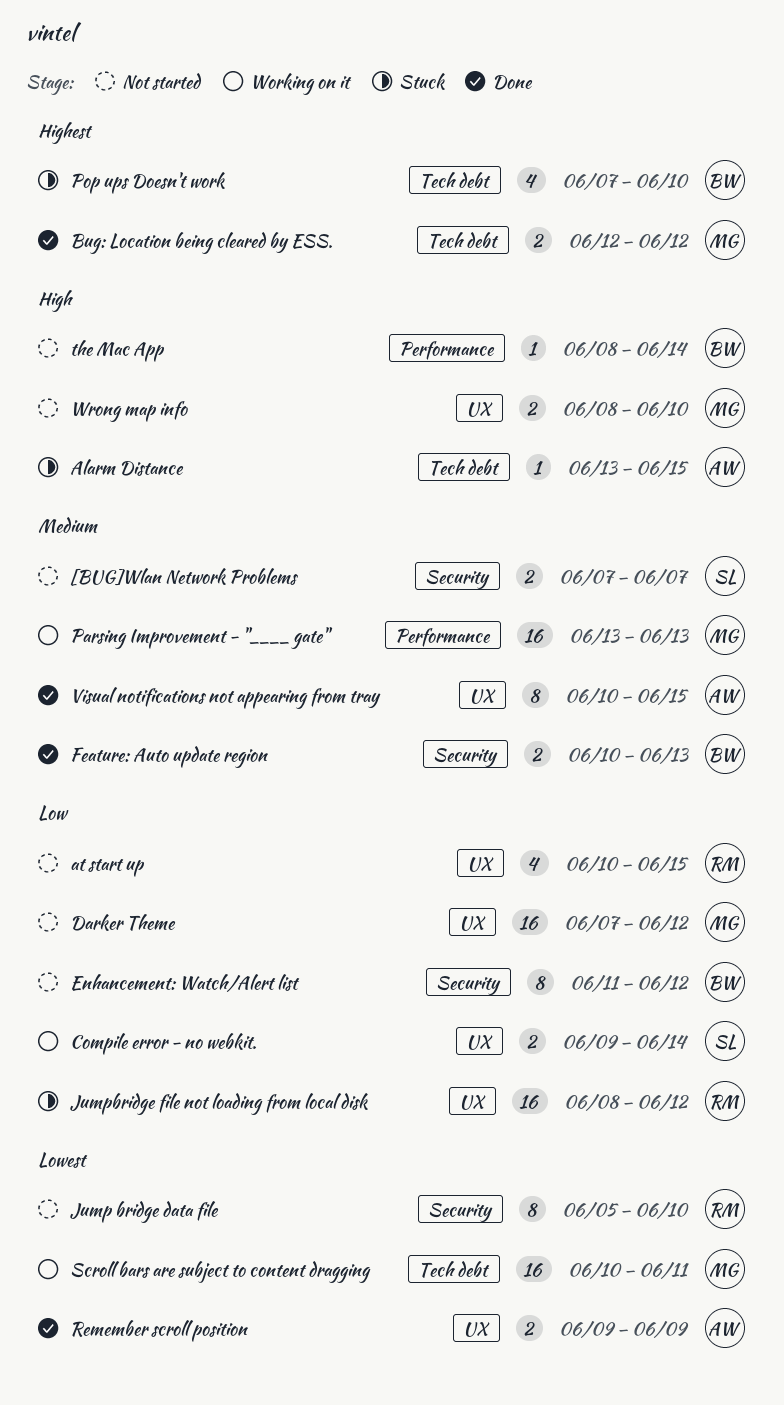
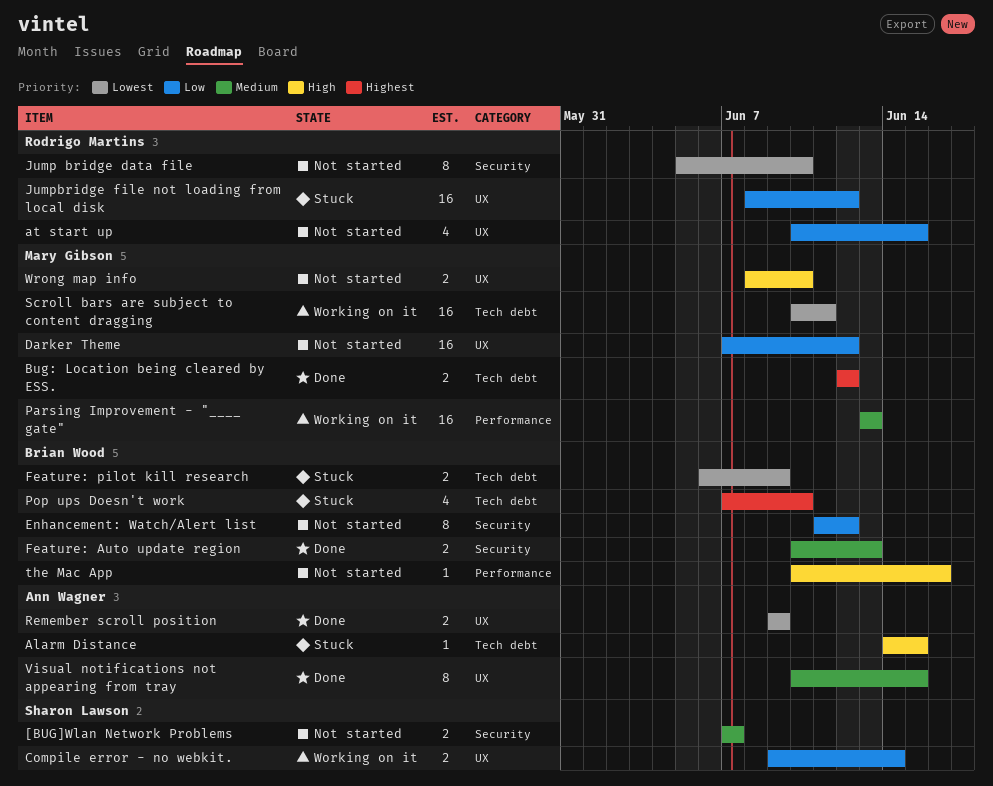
Alarm Distance, start: Jun 13 -> Jun 14
Feature: pilot kill research: none -> present
the Mac App, start: Jun 8 -> Jun 10
the Mac App, due: Jun 14 -> Jun 16

